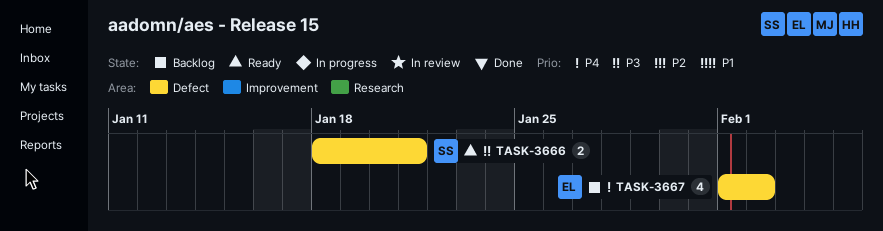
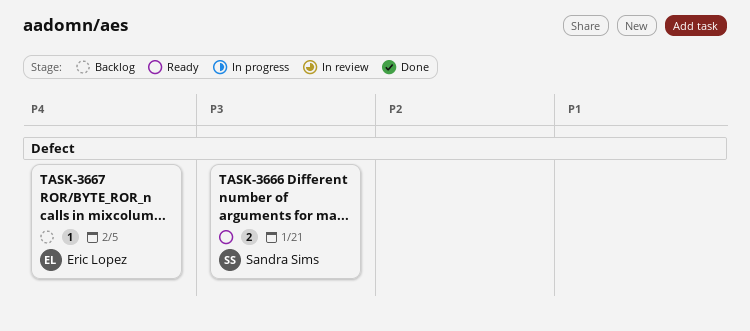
TASK-3667, estimate: 4 -> 1
TASK-3667, due: Feb 2 -> Feb 5

